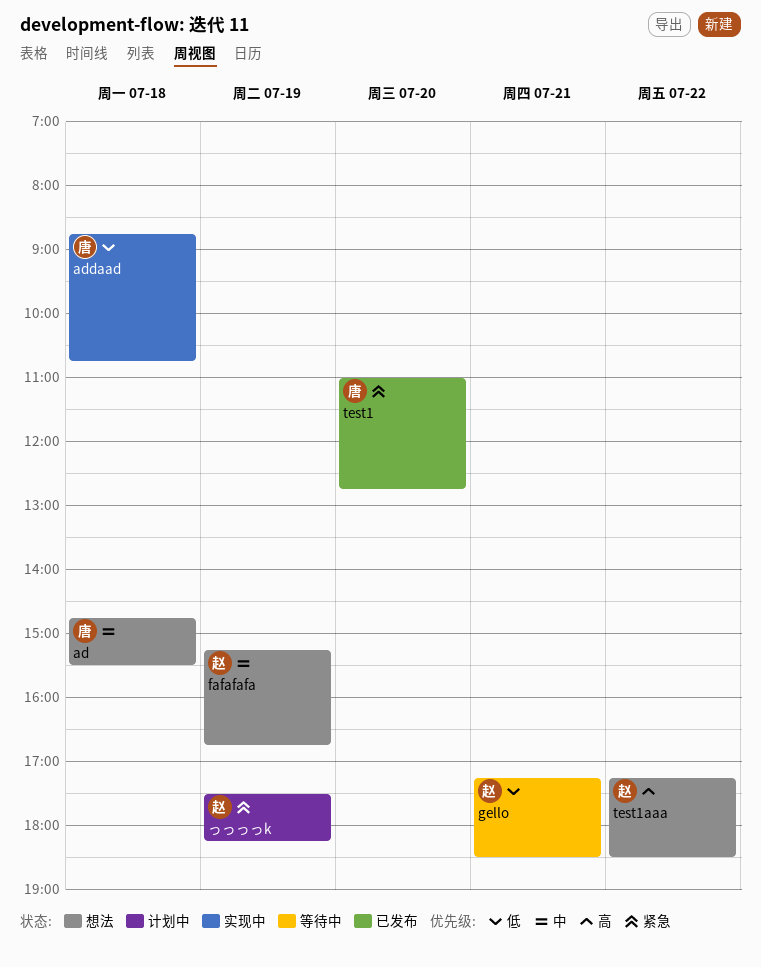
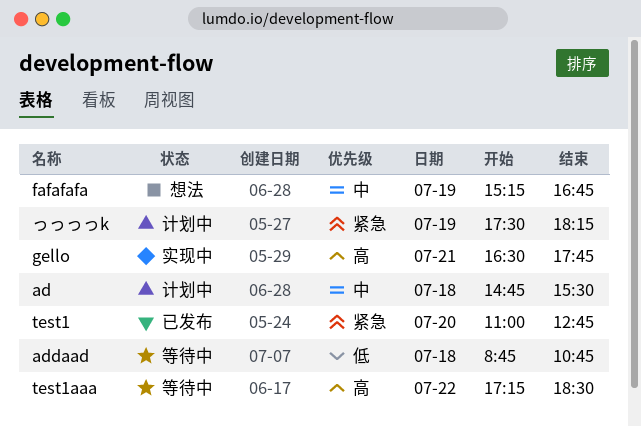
ad, status: 想法 -> 计划中
addaad, status: 实现中 -> 等待中
gello, status: 等待中 -> 实现中
gello, priority: 低 -> 高
gello, begins: 17:15 -> 16:30
gello, ends: 18:30 -> 17:45
test1aaa, status: 想法 -> 等待中

